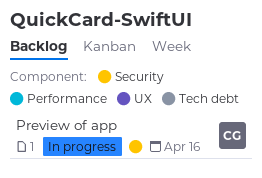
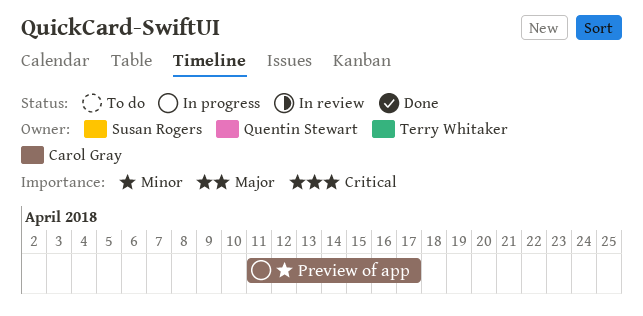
Preview of app, due: Apr 16 -> Apr 17

